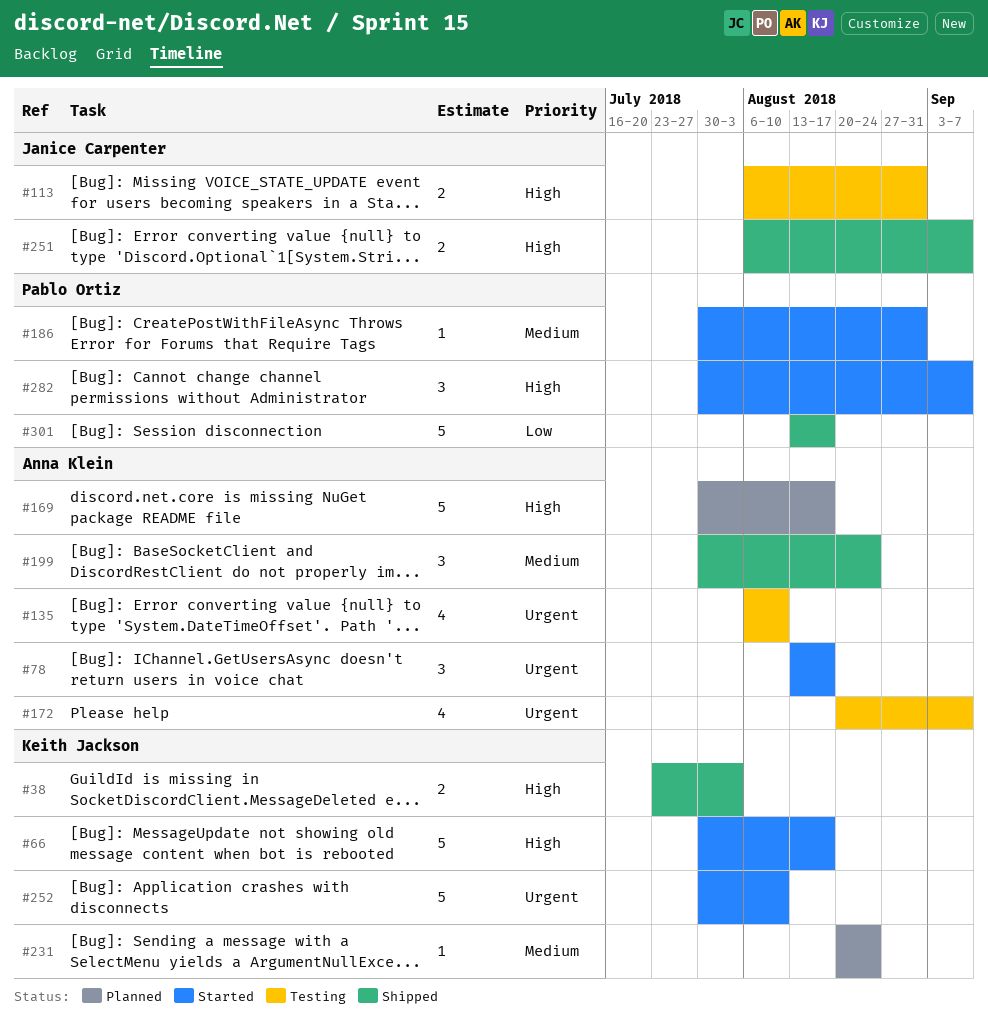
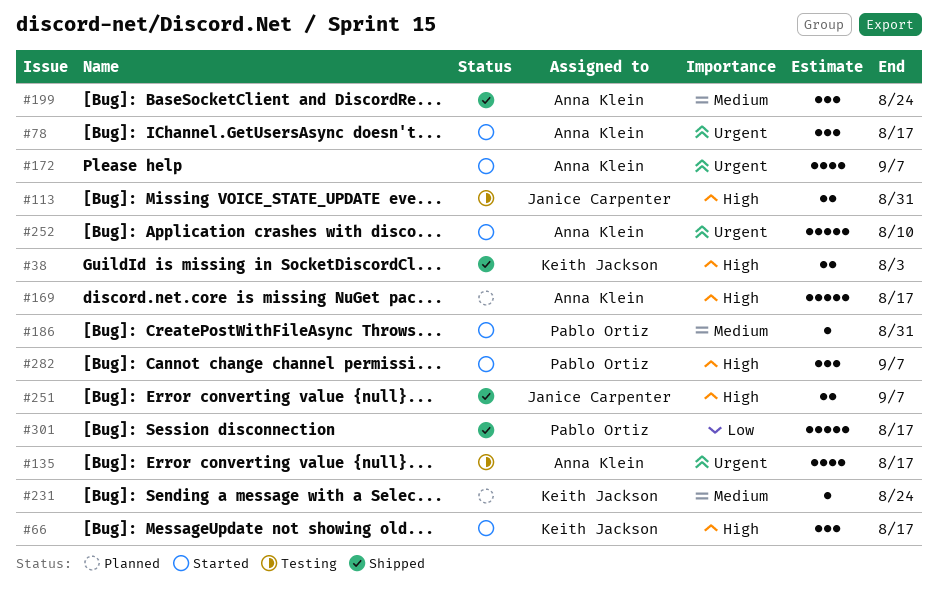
#66, estimate: 5 -> 3
#135, due: Aug 10 -> Aug 17
#172, status: Testing -> Started
#252, owner: Keith Jackson -> Anna Klein

